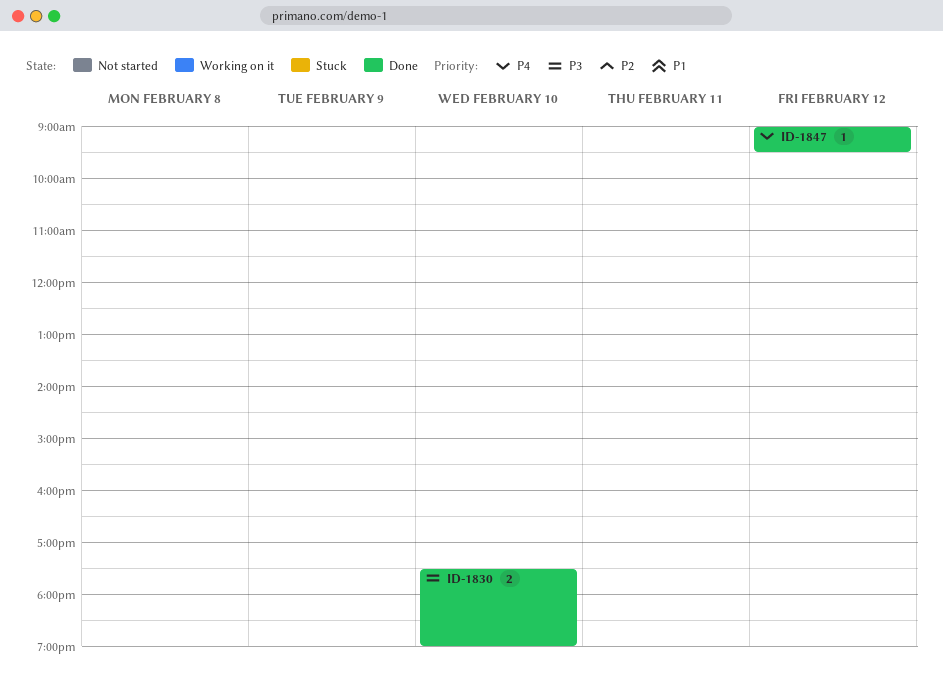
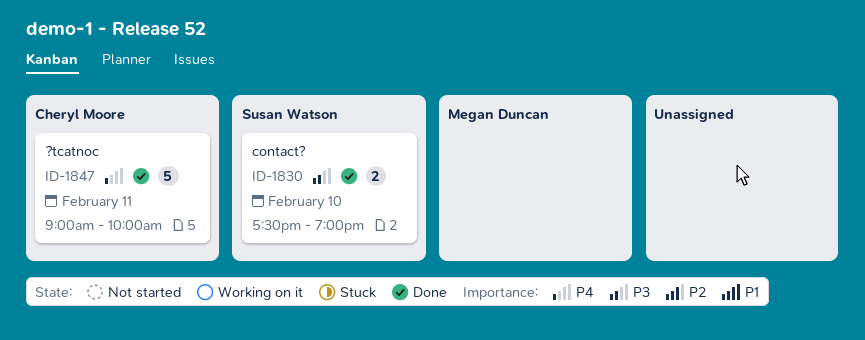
ID-1847, estimate: 1 -> 5
ID-1847, day: Feb 12 -> Feb 11
ID-1847, ends: 09:30 -> 10:00

